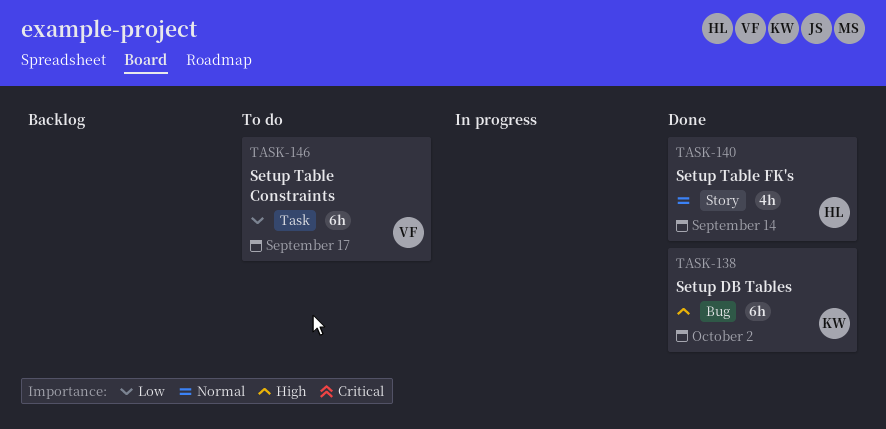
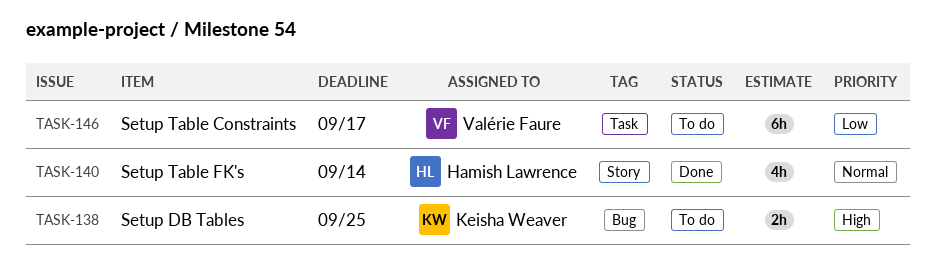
TASK-138, status: Done -> To do
TASK-138, estimate: 6h -> 2h
TASK-138, due: Oct 2 -> Sep 25

